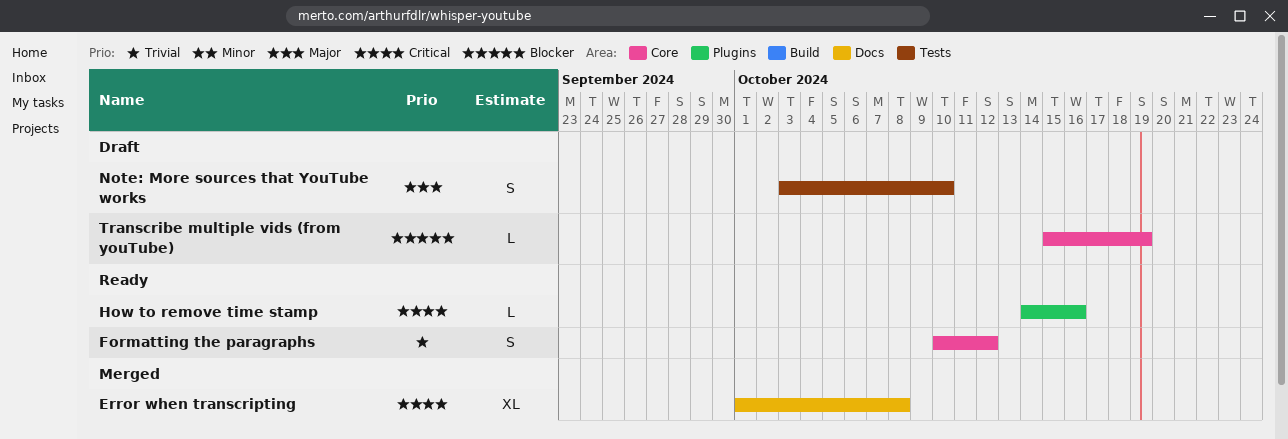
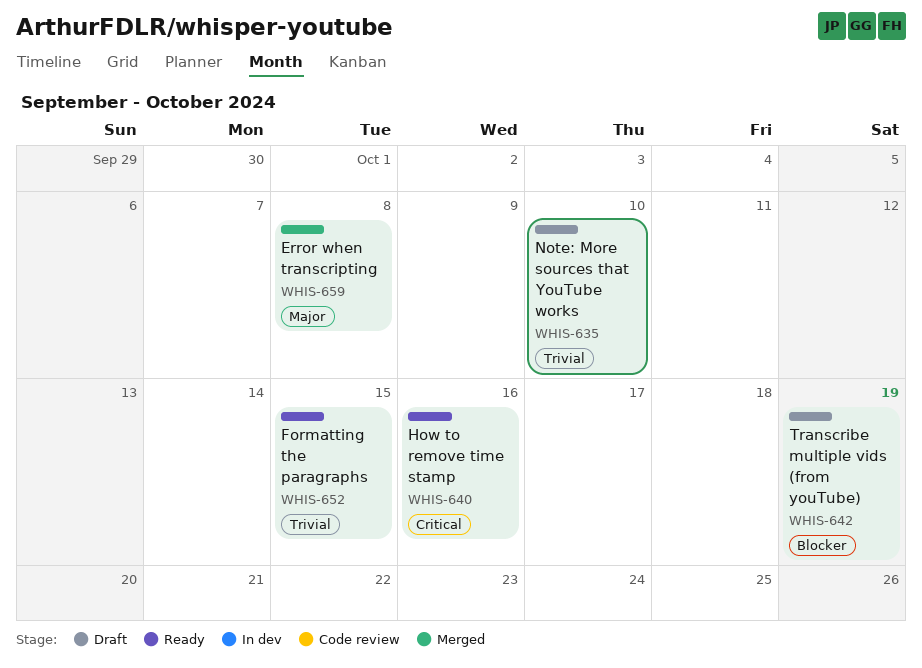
Error when transcripting, priority: Critical -> Major
Formatting the paragraphs, due: Oct 12 -> Oct 15
Note: More sources that YouTube works, priority: Major -> Trivial

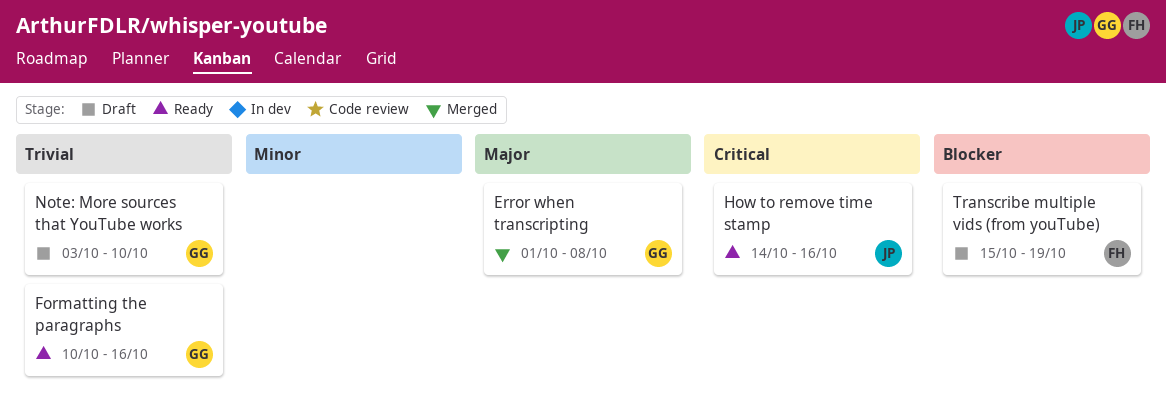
Formatting the paragraphs, due: Oct 15 -> Oct 16

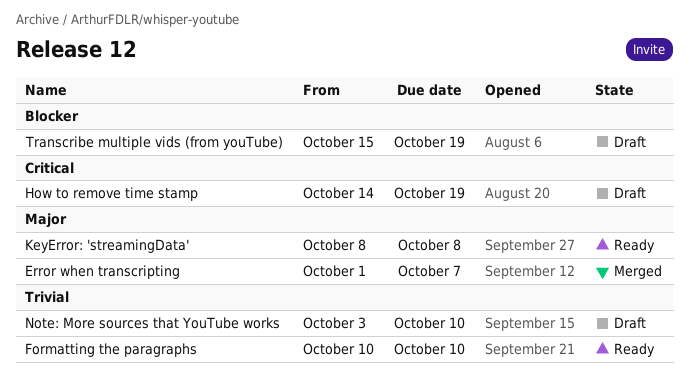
Error when transcripting, due: Oct 8 -> Oct 7
Formatting the paragraphs, due: Oct 16 -> Oct 10
How to remove time stamp, status: Ready -> Draft
How to remove time stamp, due: Oct 16 -> Oct 19
KeyError: 'streamingData': none -> present

